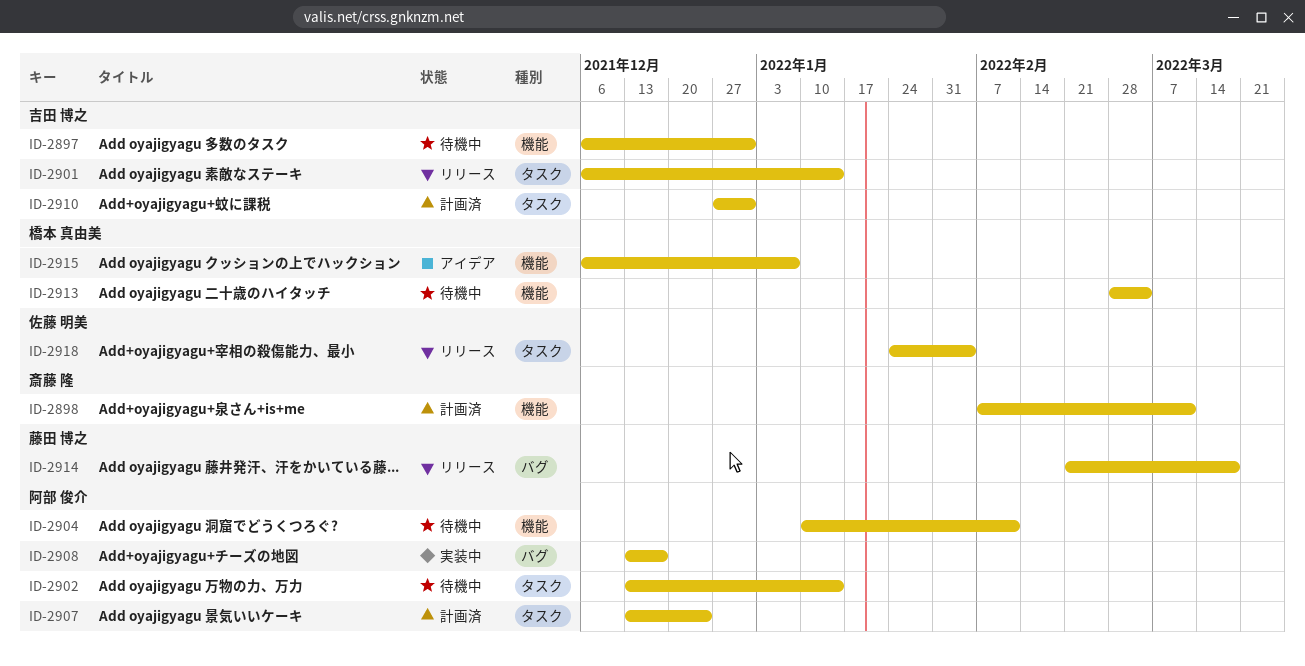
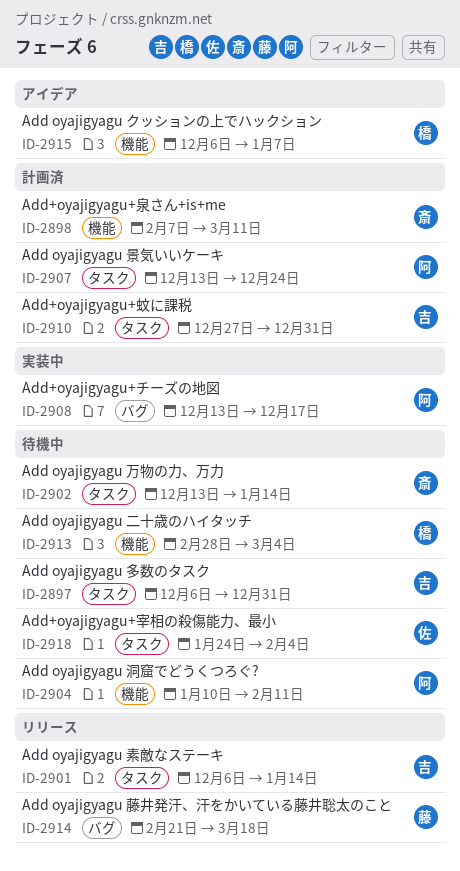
ID-2897, label: 機能 -> タスク
ID-2902, owner: 阿部 俊介 -> 斎藤 隆
ID-2918, status: リリース -> 待機中

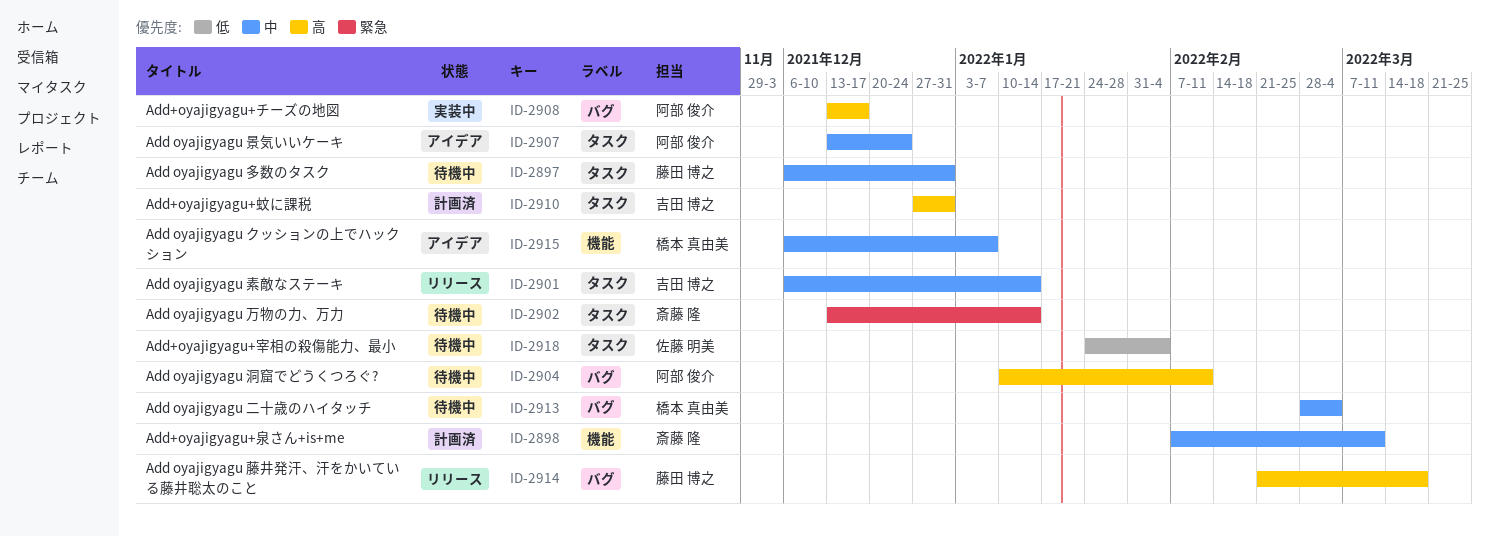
ID-2897, owner: 吉田 博之 -> 藤田 博之
ID-2904, label: 機能 -> バグ
ID-2907, status: 計画済 -> アイデア
ID-2913, label: 機能 -> バグ

